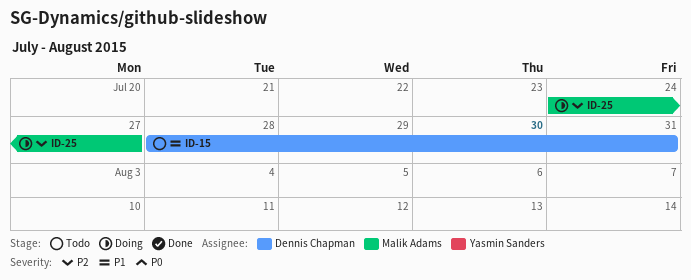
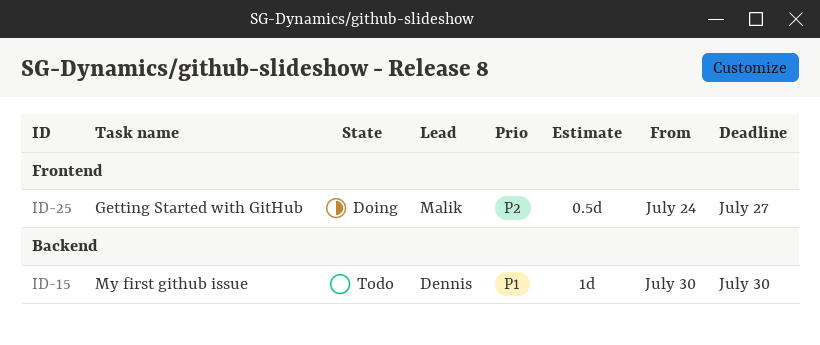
ID-15, start: Jul 28 -> Jul 30
ID-15, due: Jul 31 -> Jul 30

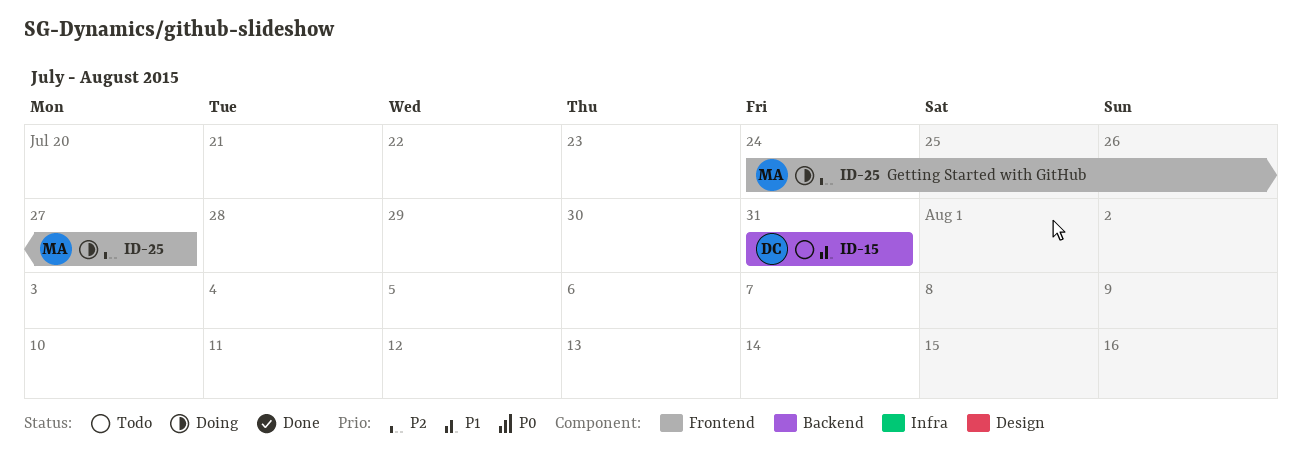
ID-15, start: Jul 30 -> Jul 31
ID-15, due: Jul 30 -> Jul 31

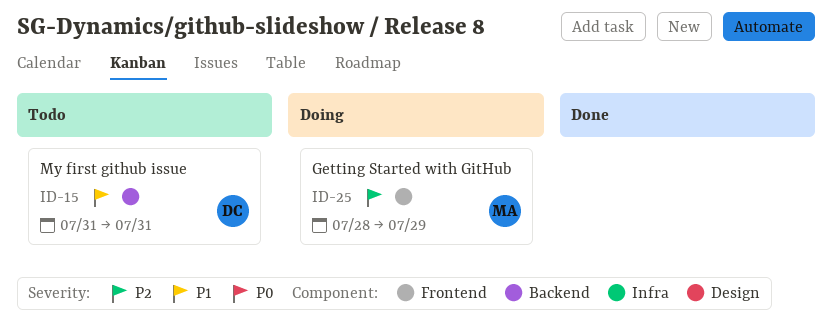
ID-25, start: Jul 24 -> Jul 28
ID-25, due: Jul 27 -> Jul 29

